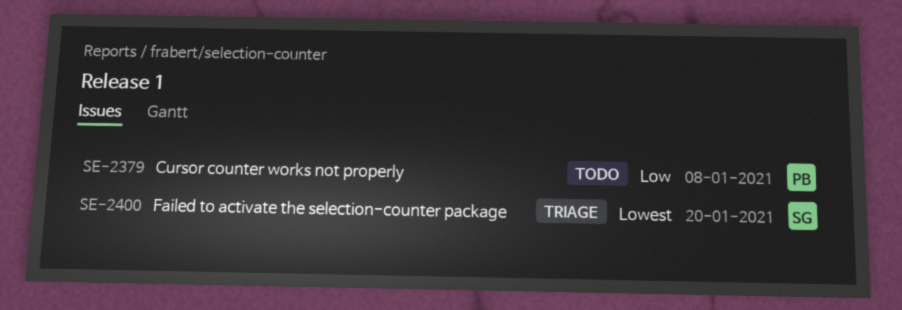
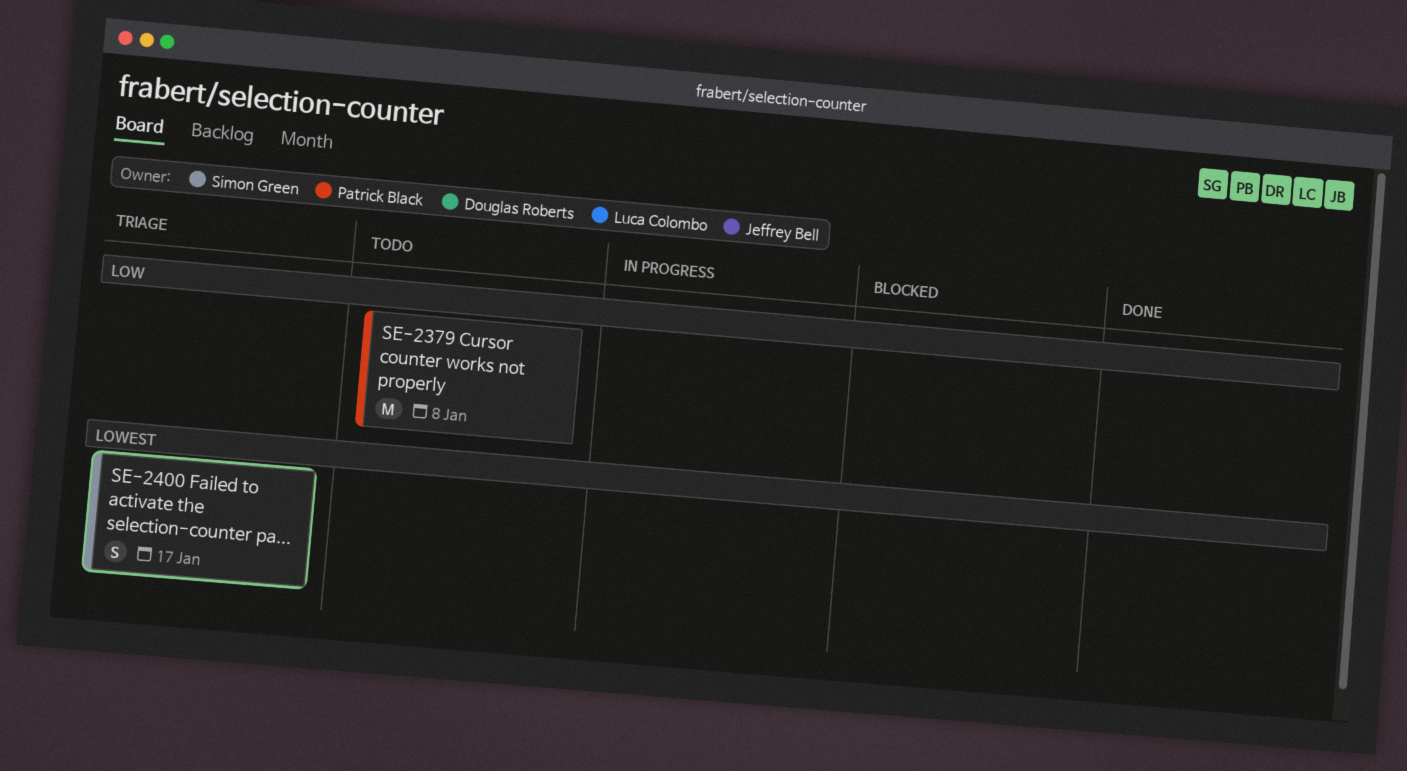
SE-2400, due: Jan 20 -> Jan 17

